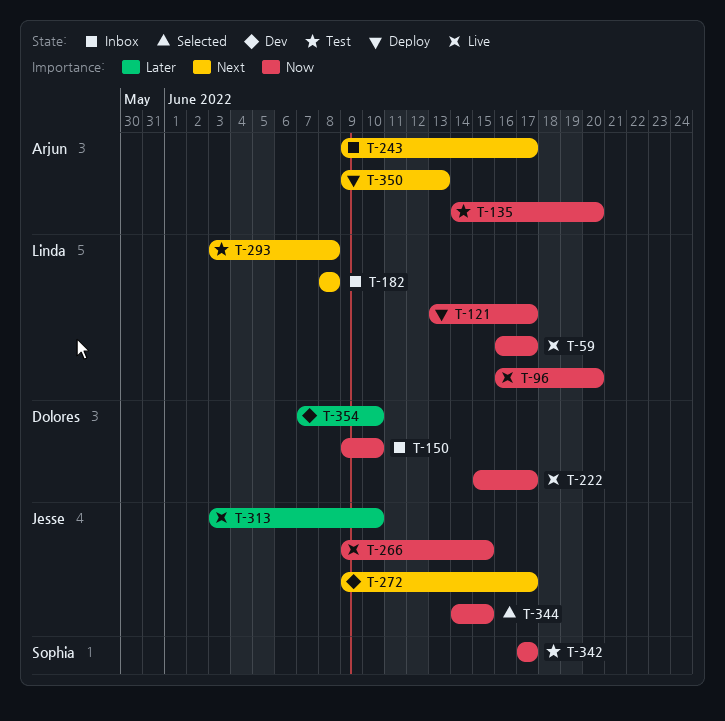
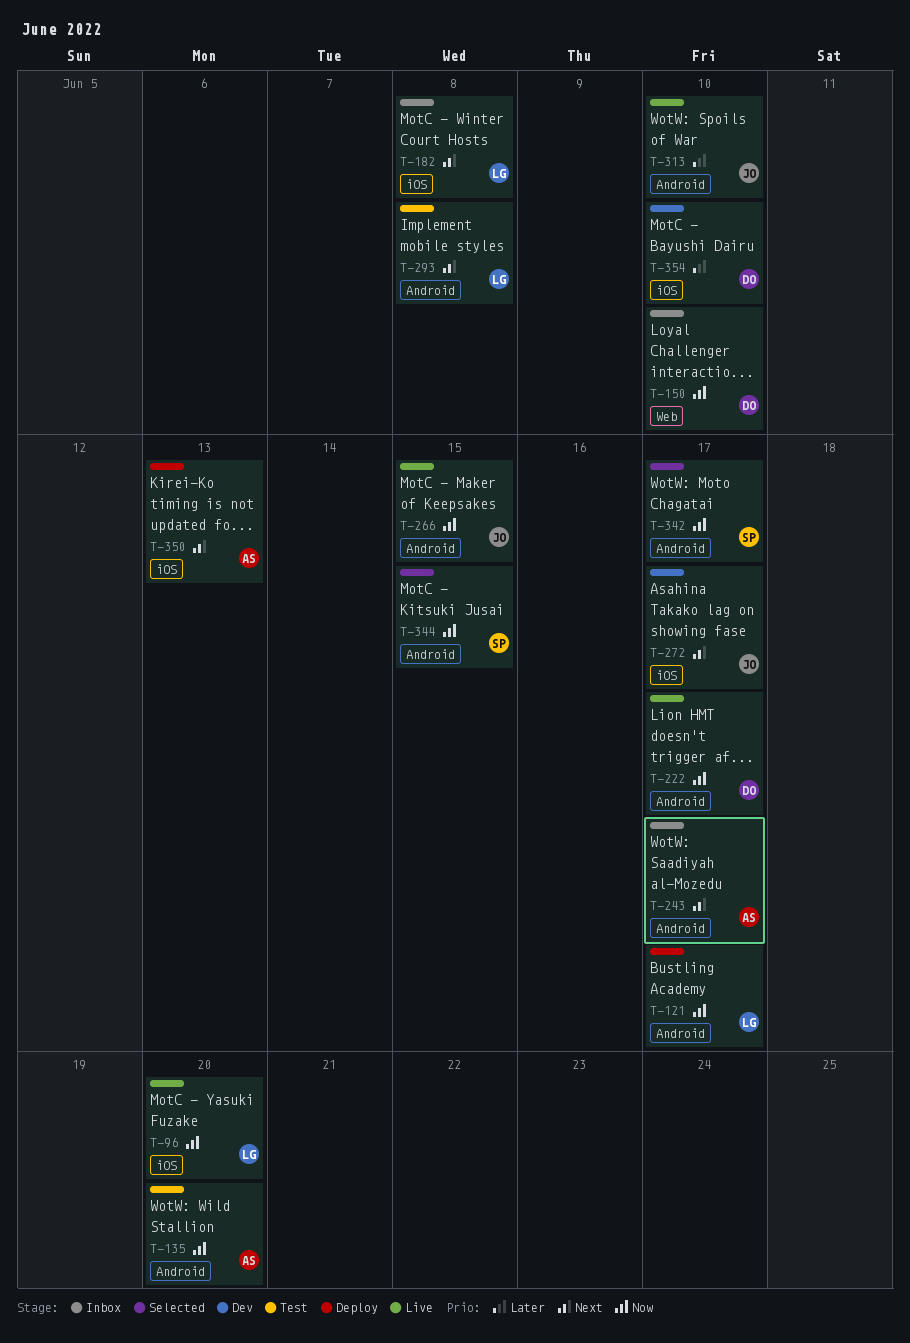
T-59: present -> none
T-342, status: Test -> Selected
T-344, owner: Jesse -> Sophia

